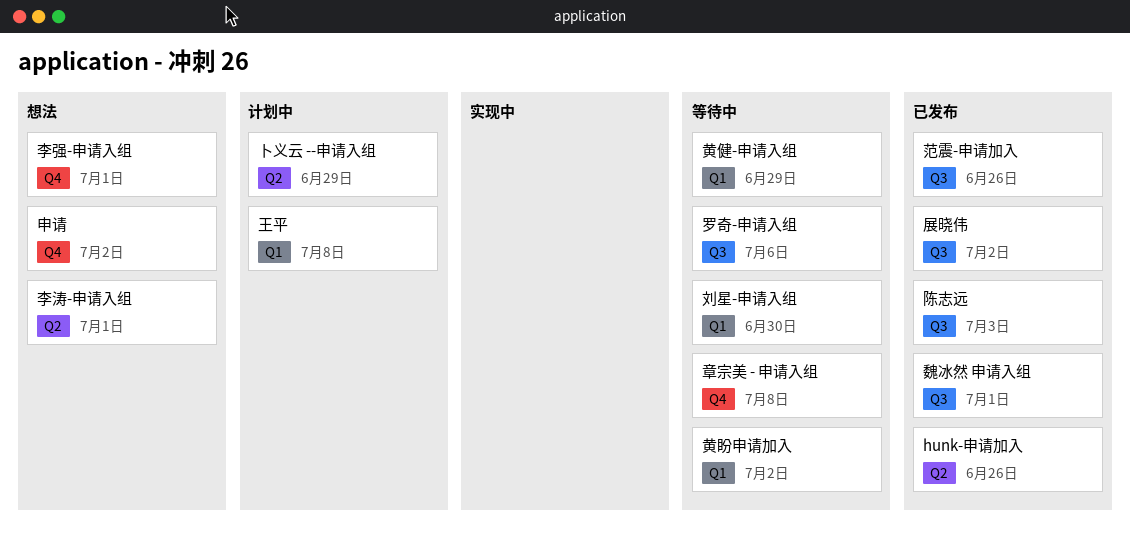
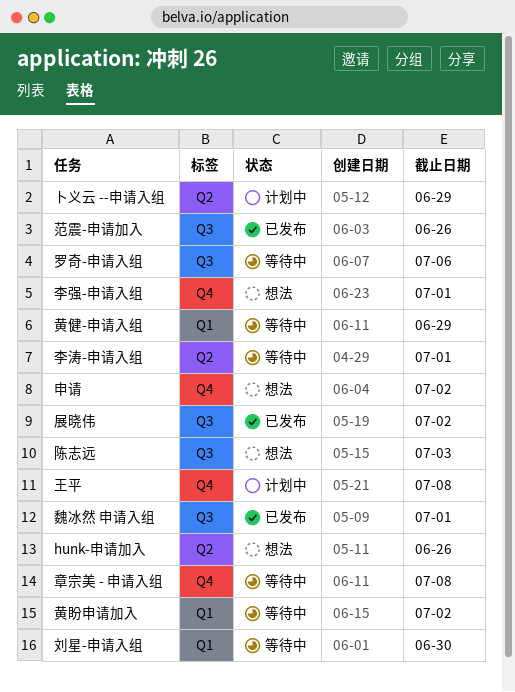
hunk-申请加入, status: 已发布 -> 想法
李涛-申请入组, status: 想法 -> 等待中
王平, label: Q1 -> Q4
陈志远, status: 已发布 -> 想法

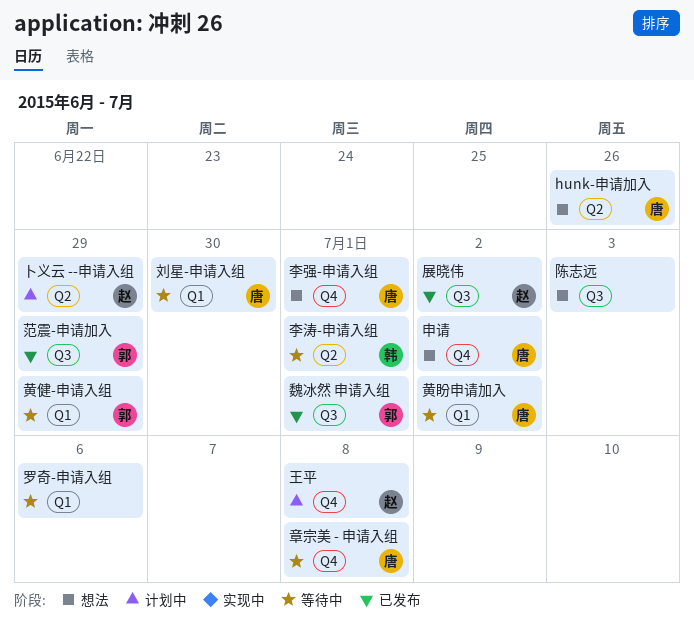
罗奇-申请入组, label: Q3 -> Q1
范震-申请加入, due: Jun 26 -> Jun 29

